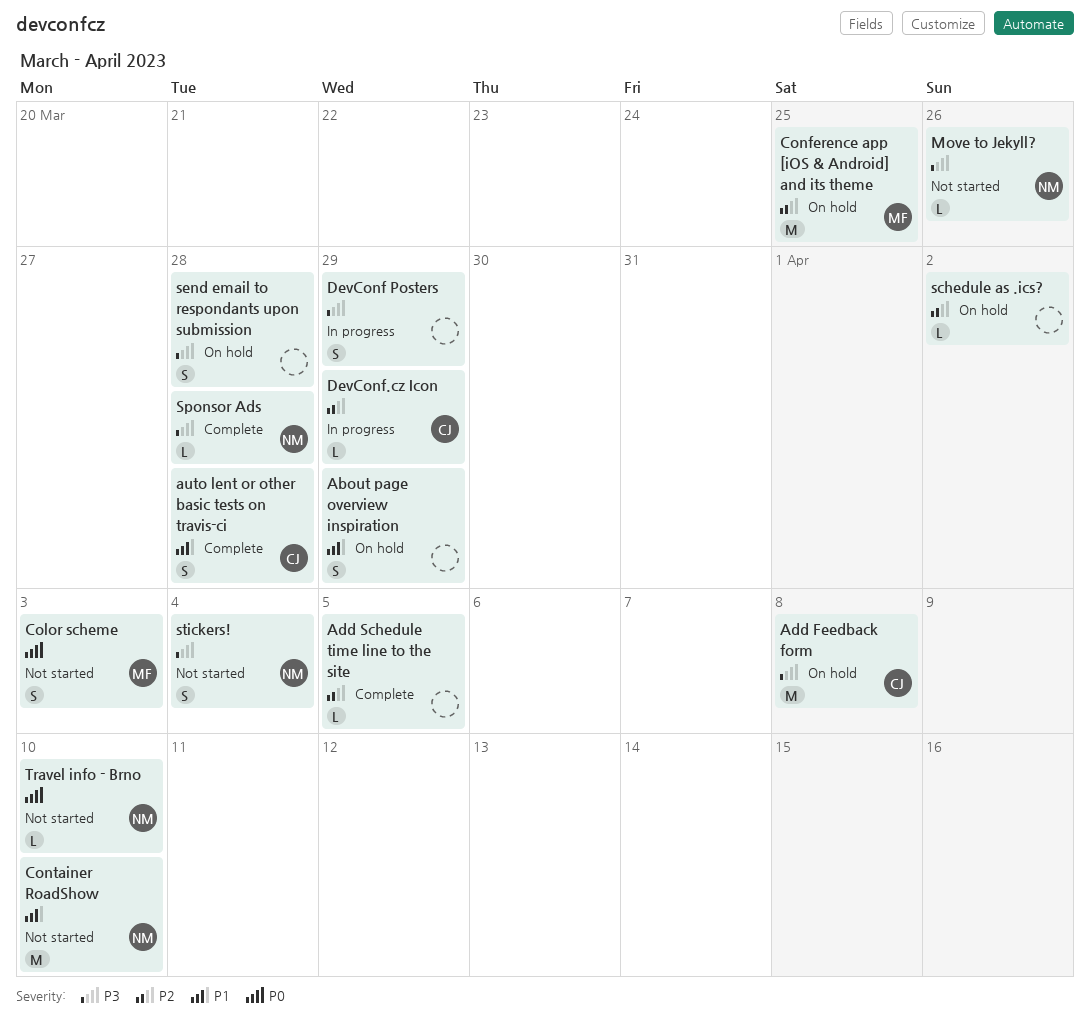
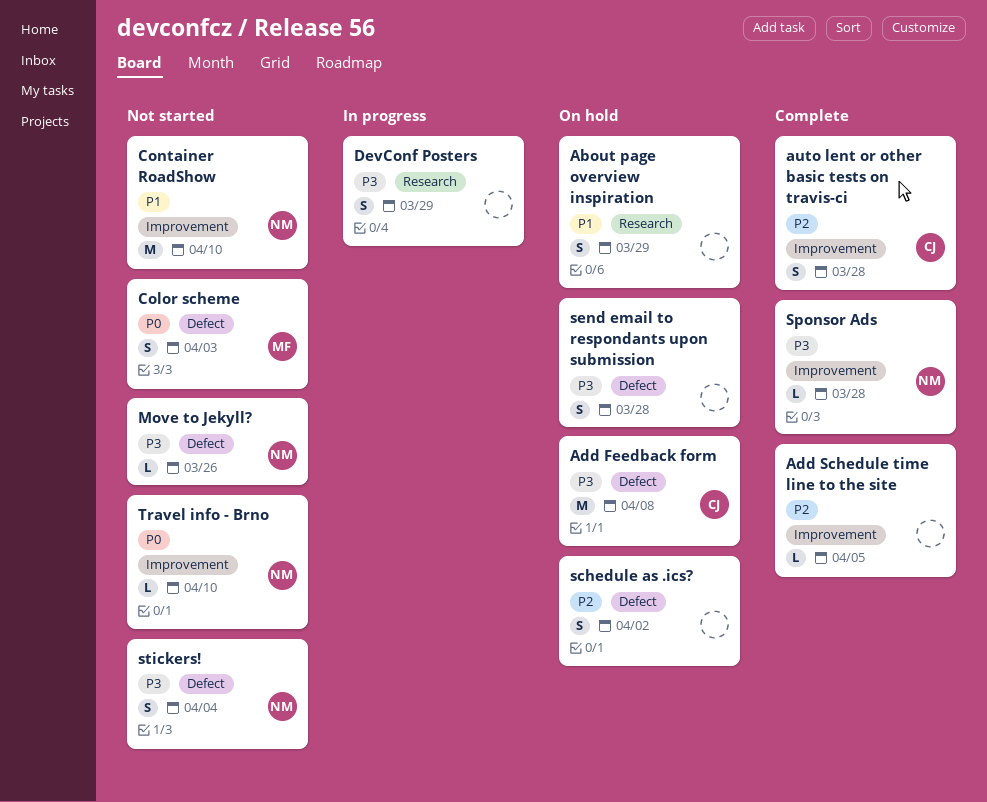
auto lent or other basic tests on travis-ci, priority: P1 -> P2
Conference app [iOS & Android] and its theme: present -> none
DevConf.cz Icon: present -> none
schedule as .ics?, estimate: L -> S

